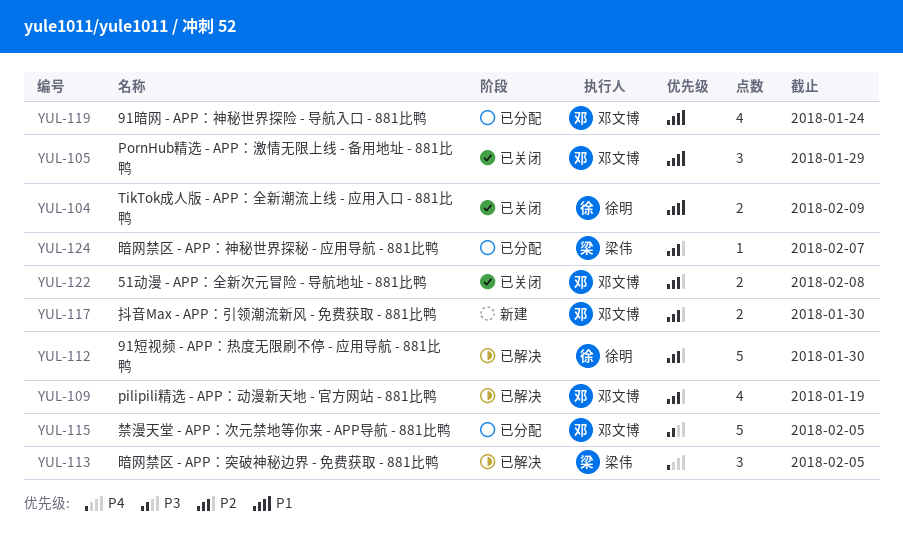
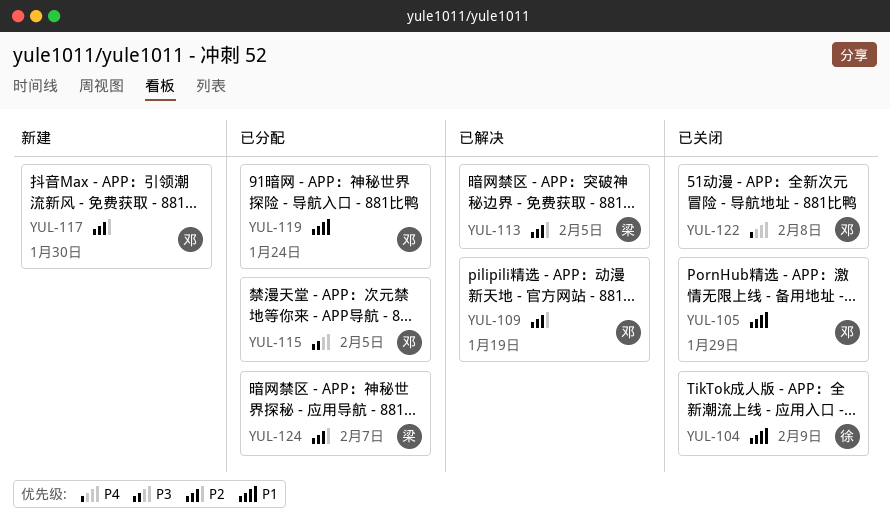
YUL-112: present -> none
YUL-113, priority: P4 -> P2
YUL-122, priority: P2 -> P4

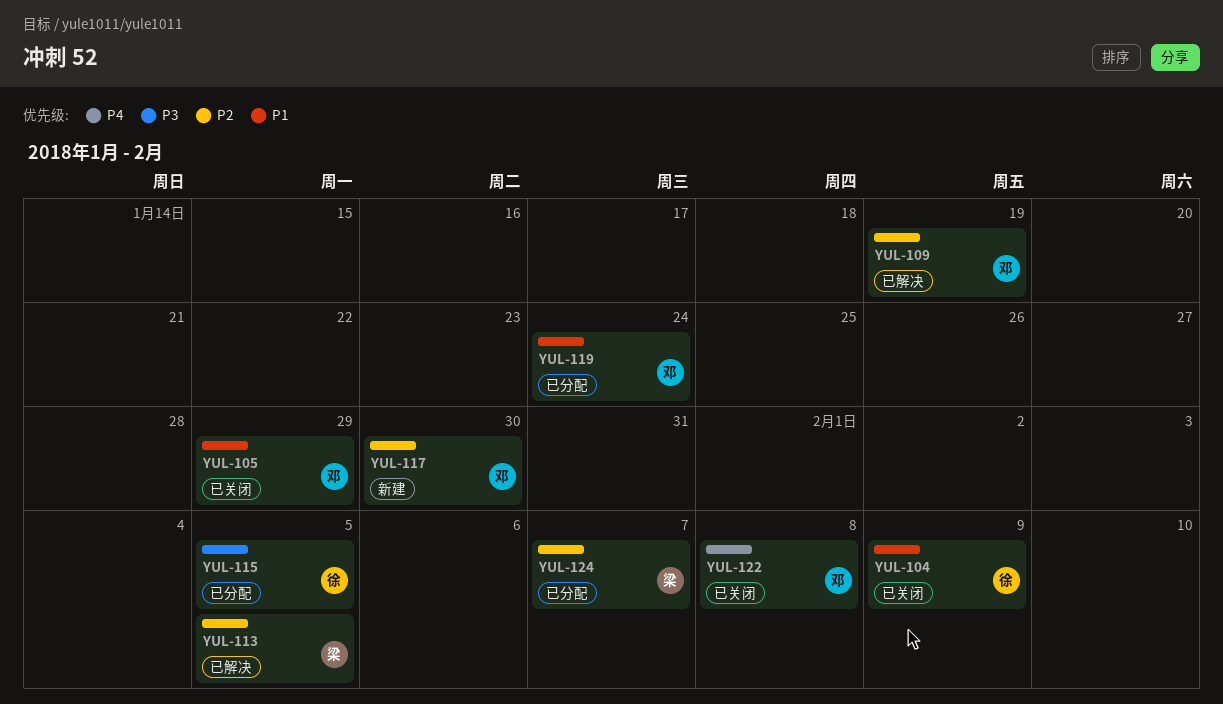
YUL-115, owner: 邓 -> 徐

